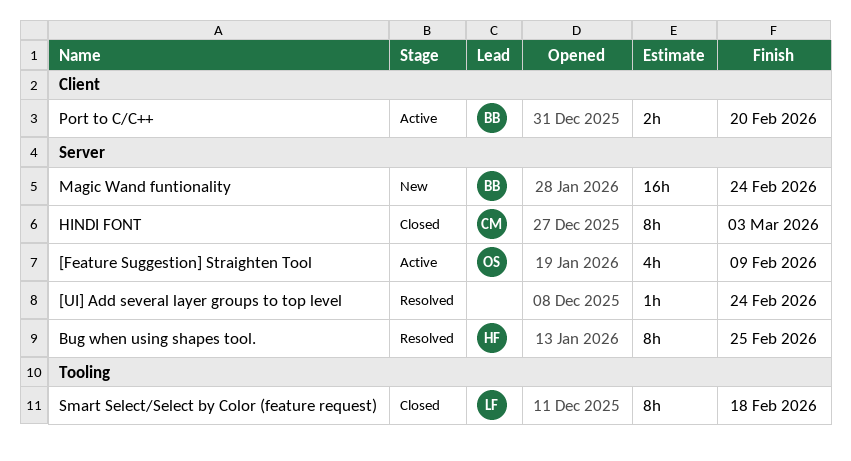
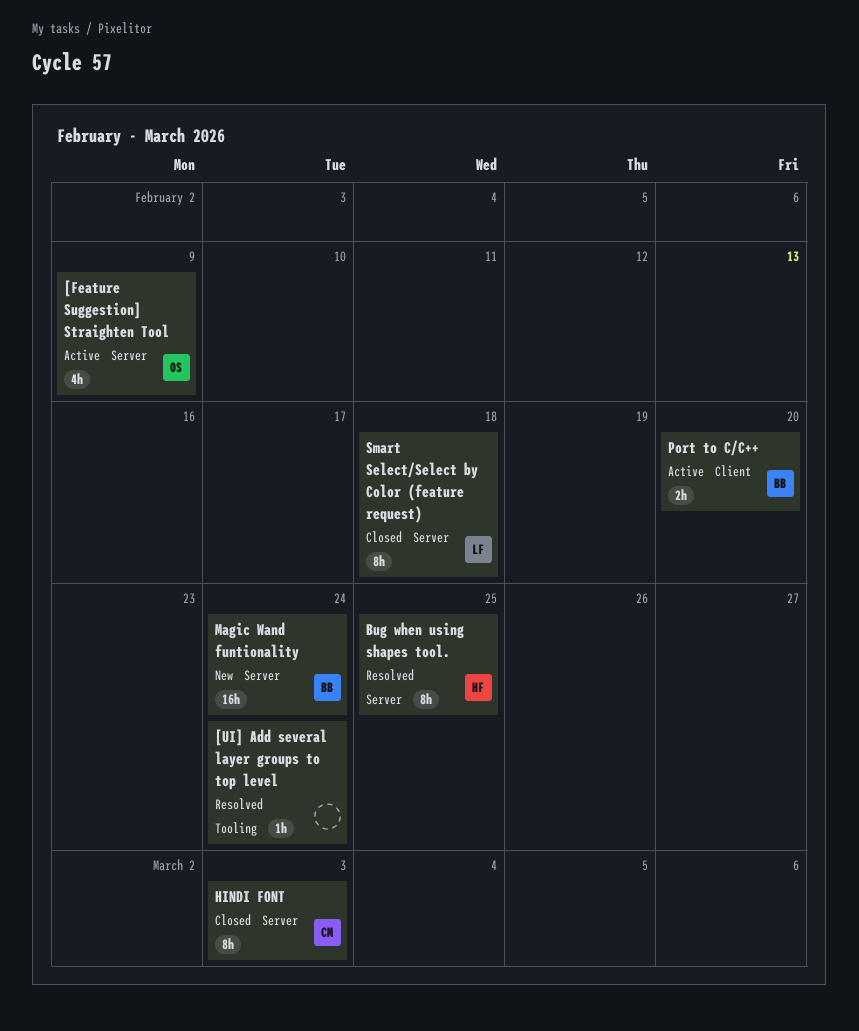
[UI] Add several layer groups to top level, label: Server -> Tooling
Smart Select/Select by Color (feature request), label: Tooling -> Server

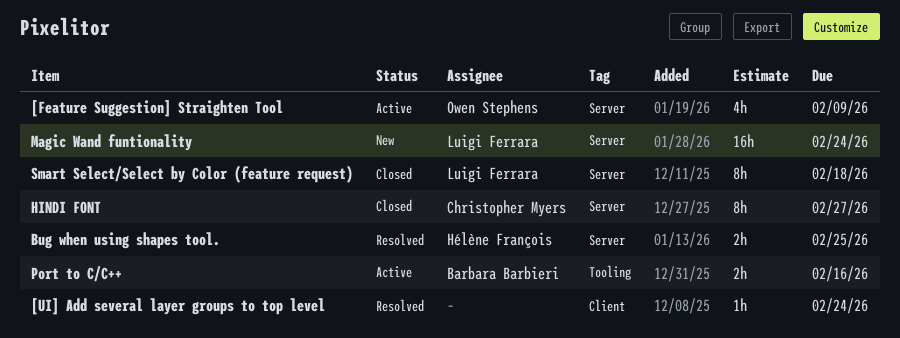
[UI] Add several layer groups to top level, label: Tooling -> Client
Bug when using shapes tool., estimate: 8h -> 2h
HINDI FONT, due: Mar 3 -> Feb 27
Magic Wand funtionality, owner: Barbara Barbieri -> Luigi Ferrara
Port to C/C++, label: Client -> Tooling
Port to C/C++, due: Feb 20 -> Feb 16

